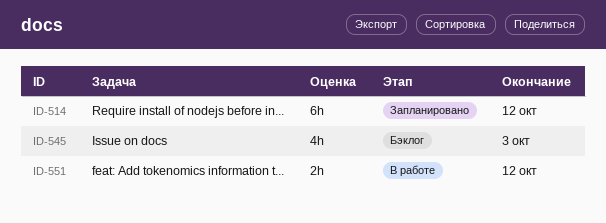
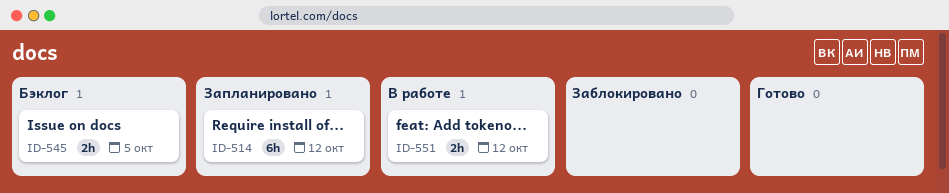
ID-545, estimate: 4h -> 2h
ID-545, due: Oct 3 -> Oct 5

